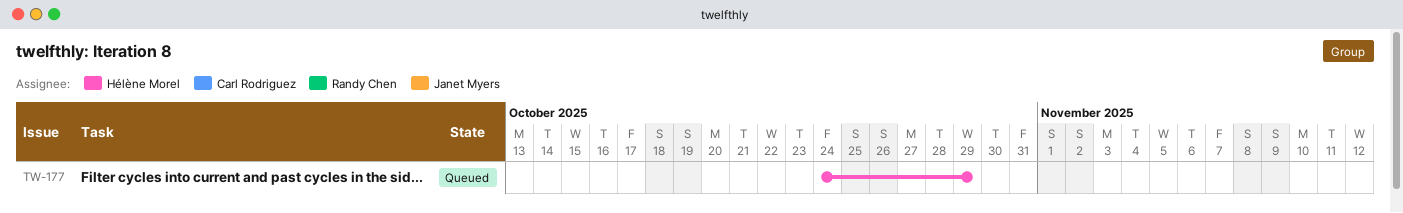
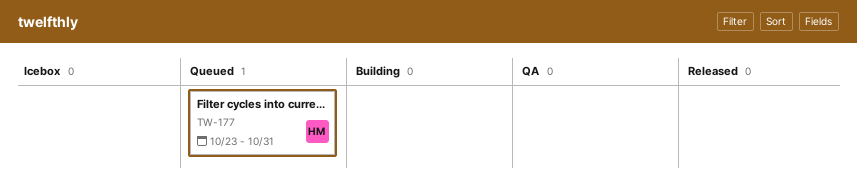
TW-177, start: Oct 24 -> Oct 23
TW-177, due: Oct 29 -> Oct 31

